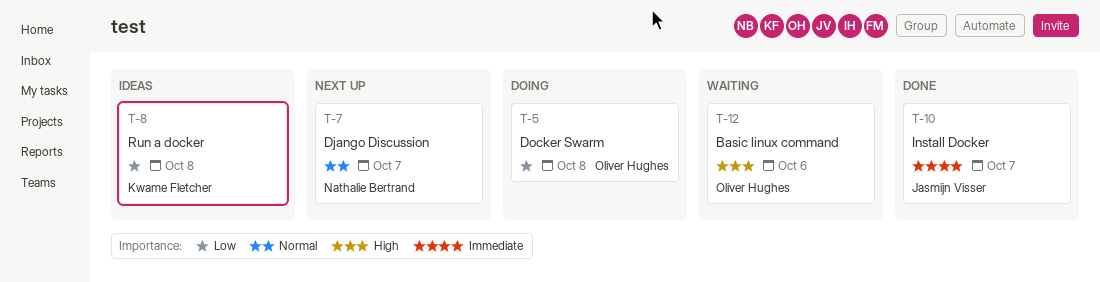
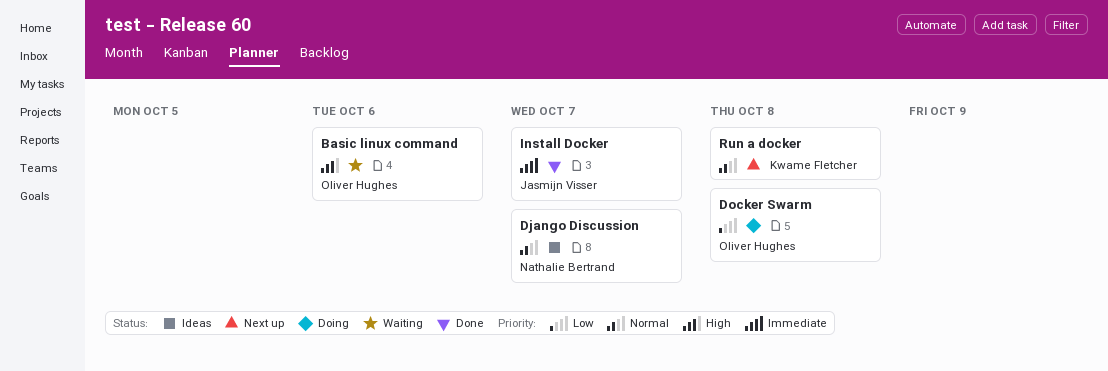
Django Discussion, status: Next up -> Ideas
Run a docker, status: Ideas -> Next up
Run a docker, priority: Low -> Normal

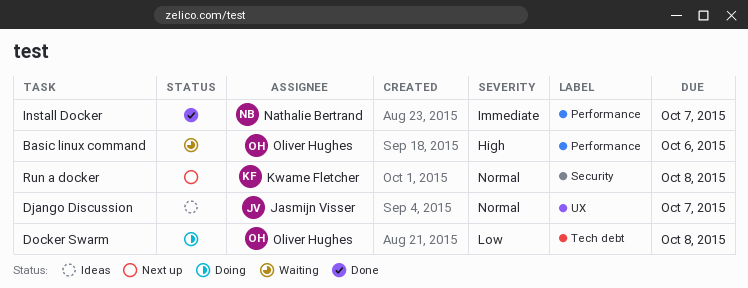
Django Discussion, owner: Nathalie Bertrand -> Jasmijn Visser
Install Docker, owner: Jasmijn Visser -> Nathalie Bertrand

